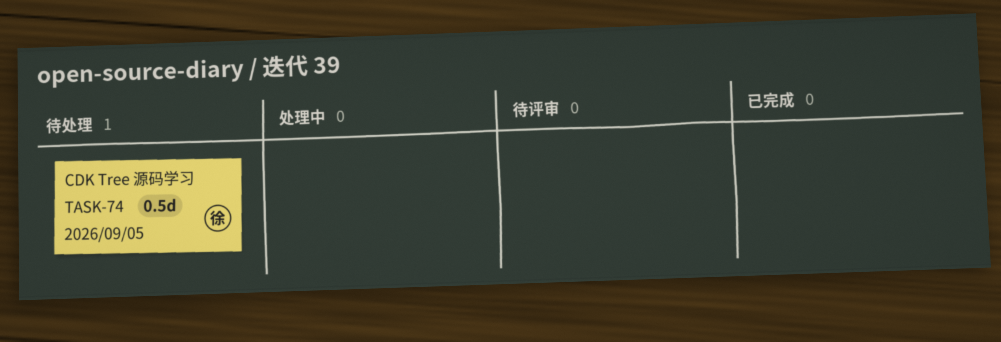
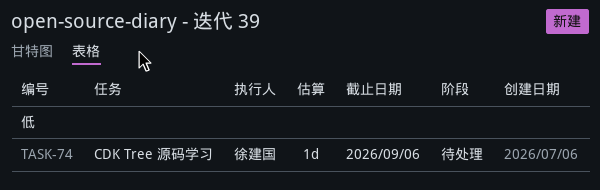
TASK-74, estimate: 0.5d -> 1d
TASK-74, due: Sep 5 -> Sep 6

